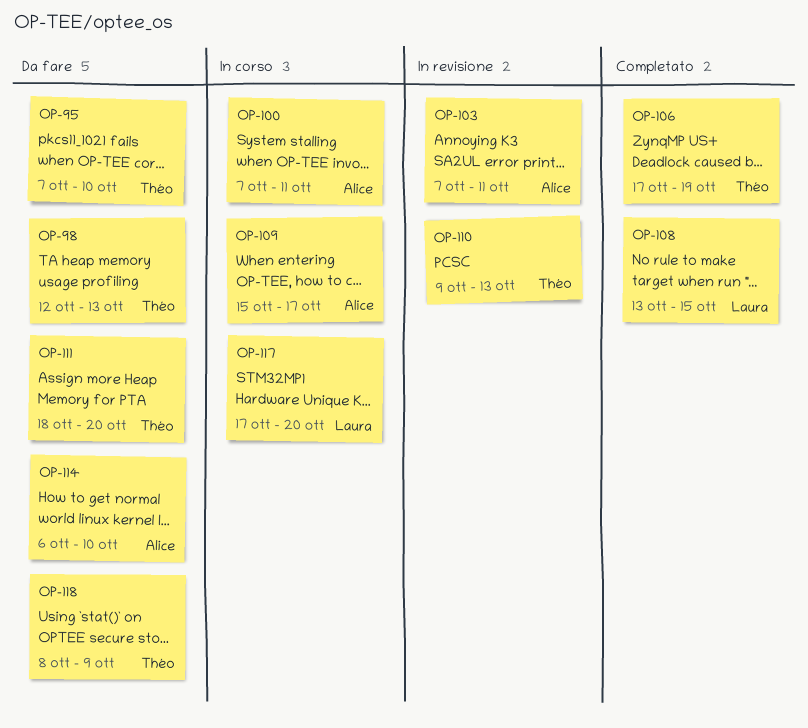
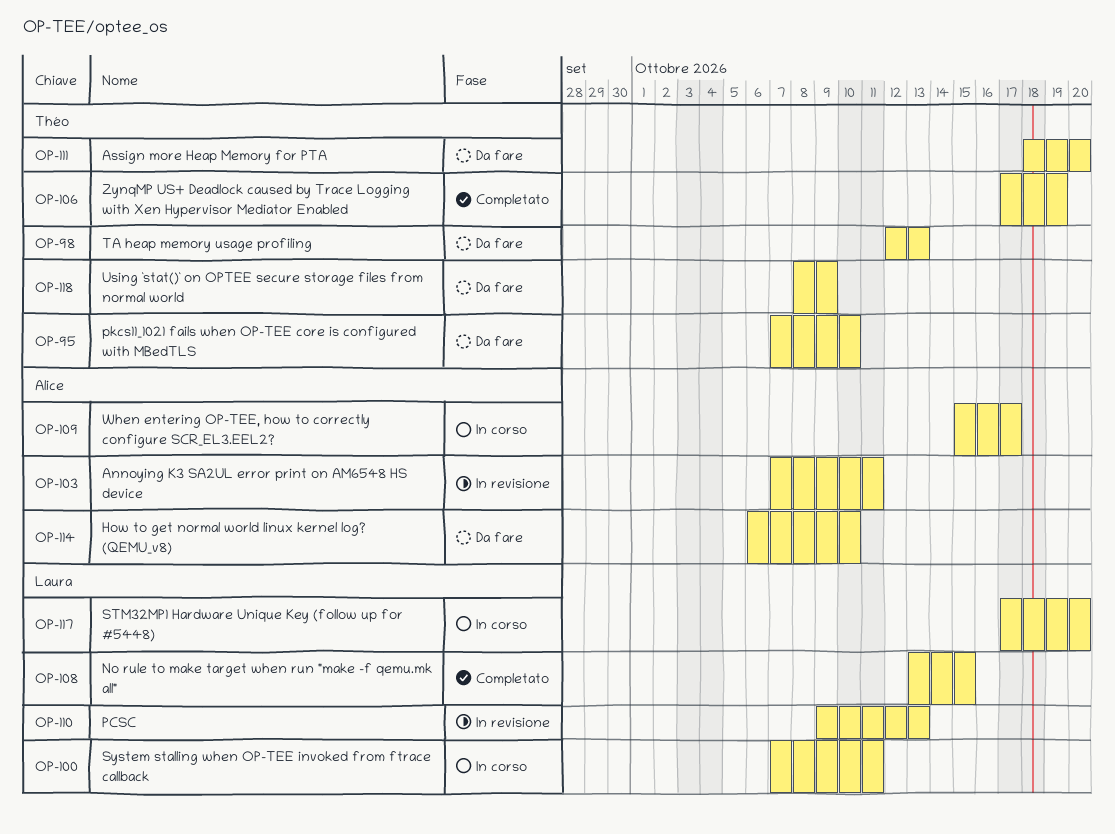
OP-100, owner: Alice -> Laura
OP-110, owner: Théo -> Laura

